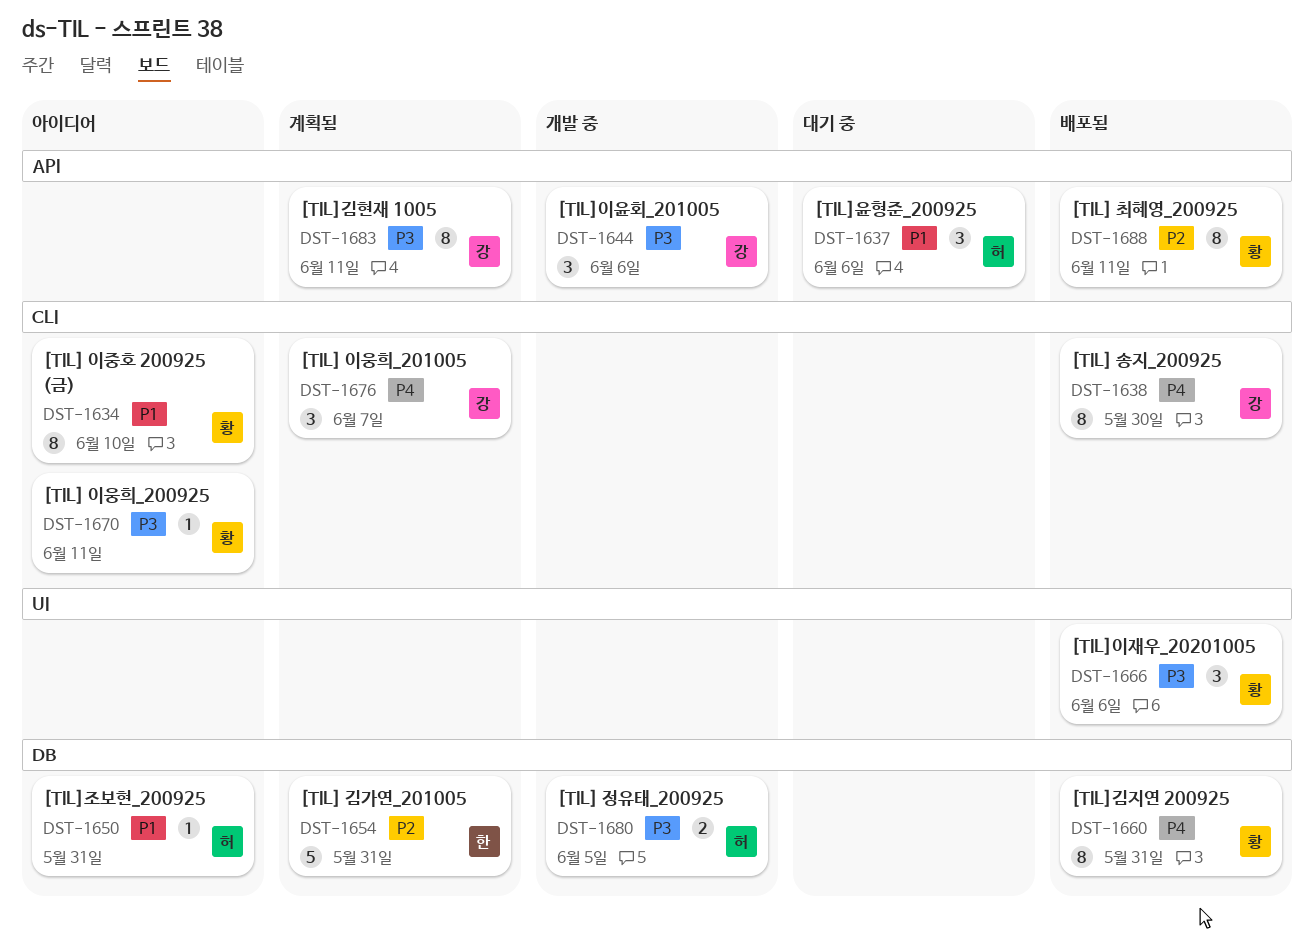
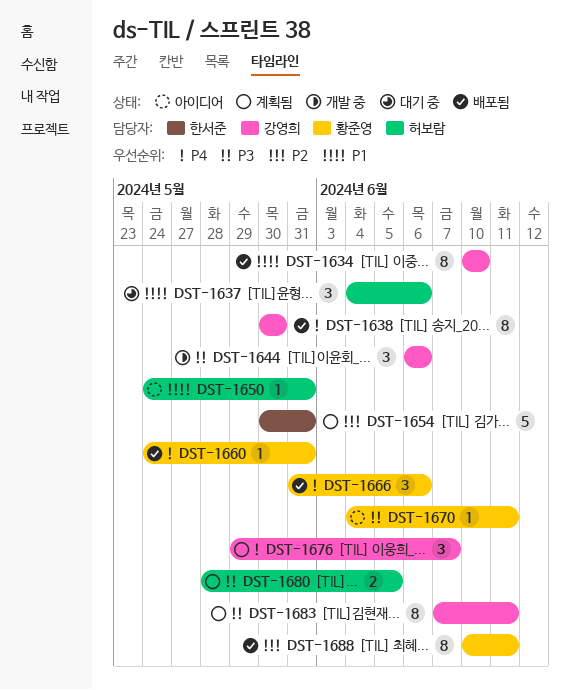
DST-1634, status: 아이디어 -> 배포됨
DST-1634, owner: 황준영 -> 강영희
DST-1660, estimate: 8 -> 1
DST-1666, priority: P3 -> P4
DST-1680, status: 개발 중 -> 계획됨

